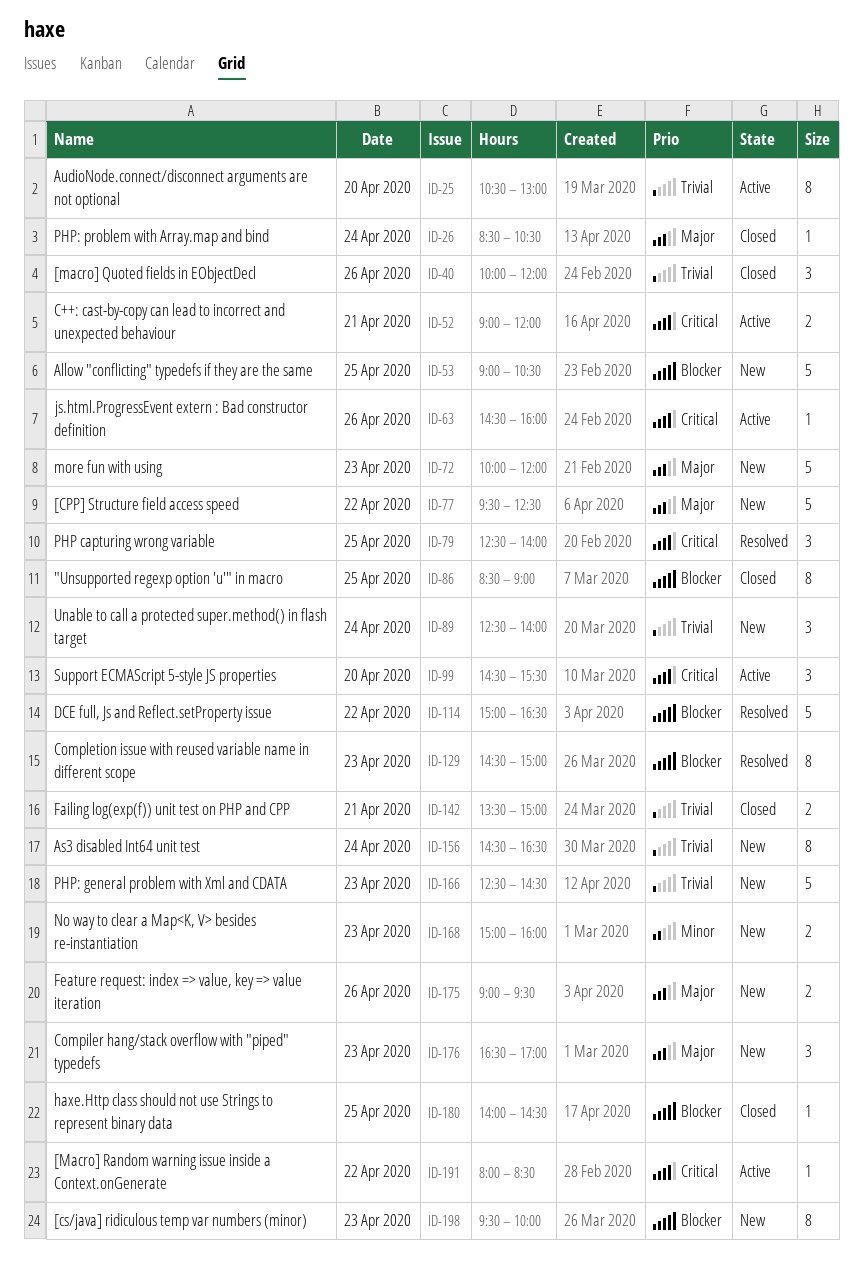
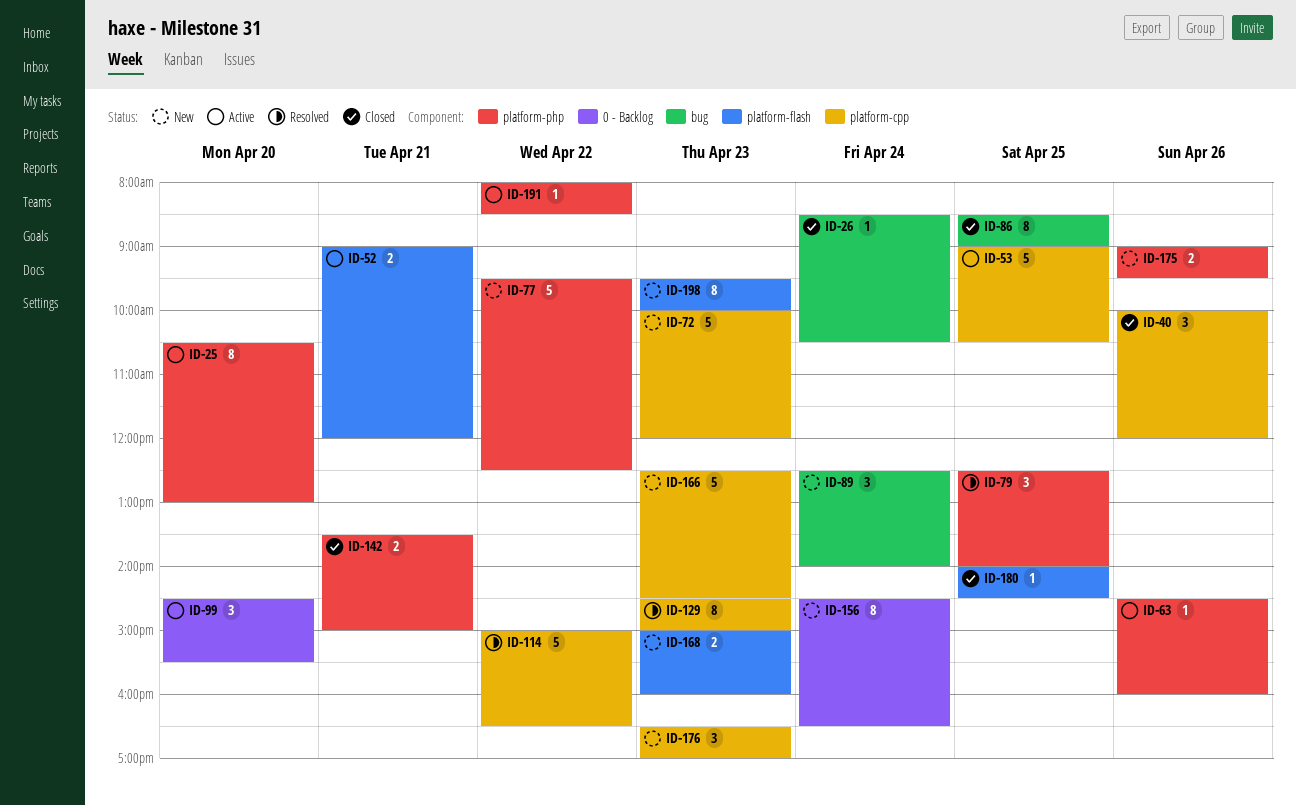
ID-53, status: New -> Active

